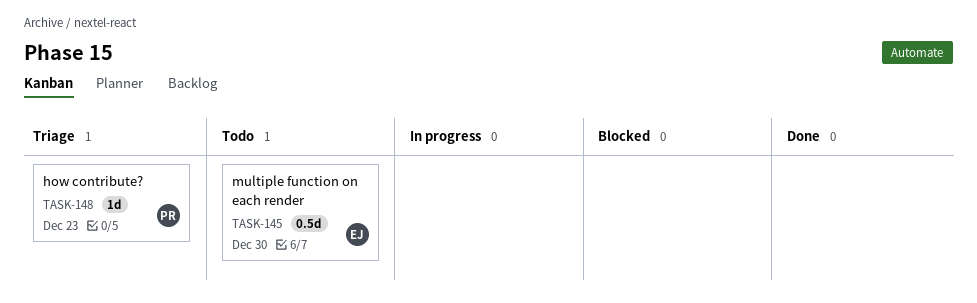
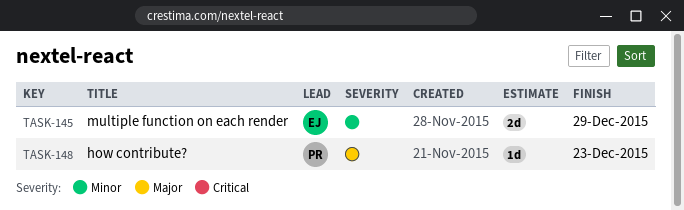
TASK-145, estimate: 0.5d -> 2d
TASK-145, due: Dec 30 -> Dec 29

